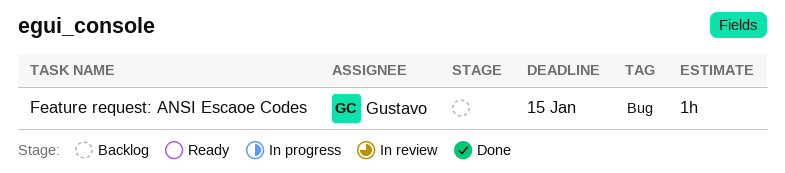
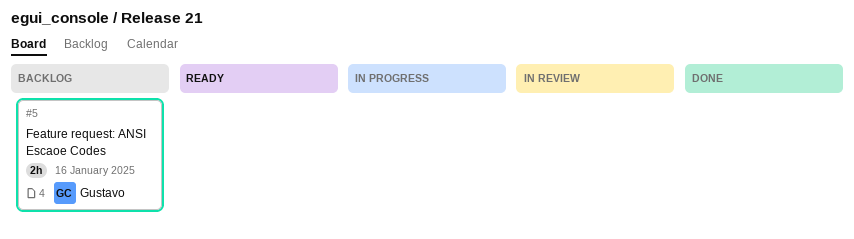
Feature request: ANSI Escaoe Codes, estimate: 1h -> 2h
Feature request: ANSI Escaoe Codes, due: Jan 15 -> Jan 16

